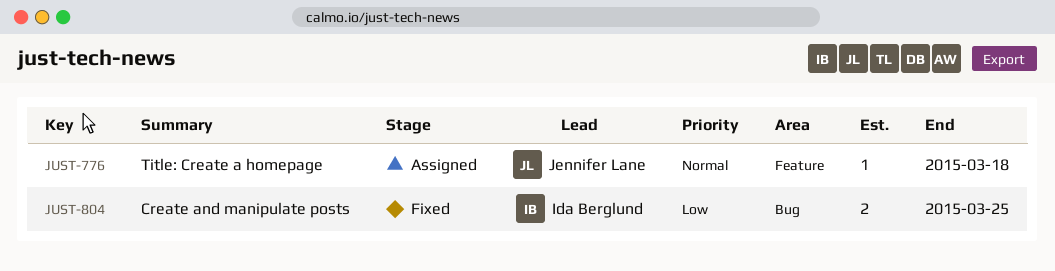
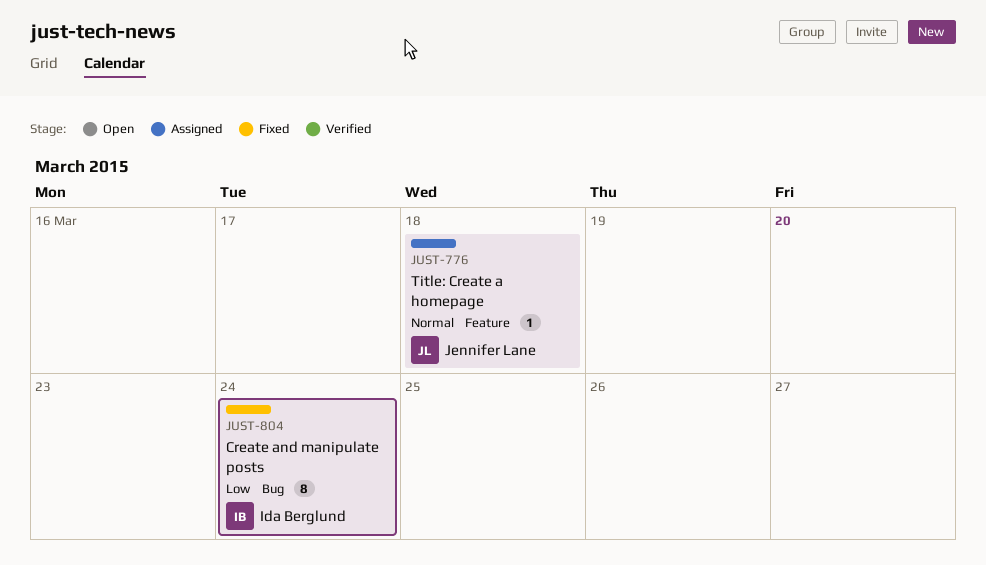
JUST-804, estimate: 2 -> 8
JUST-804, due: Mar 25 -> Mar 24

